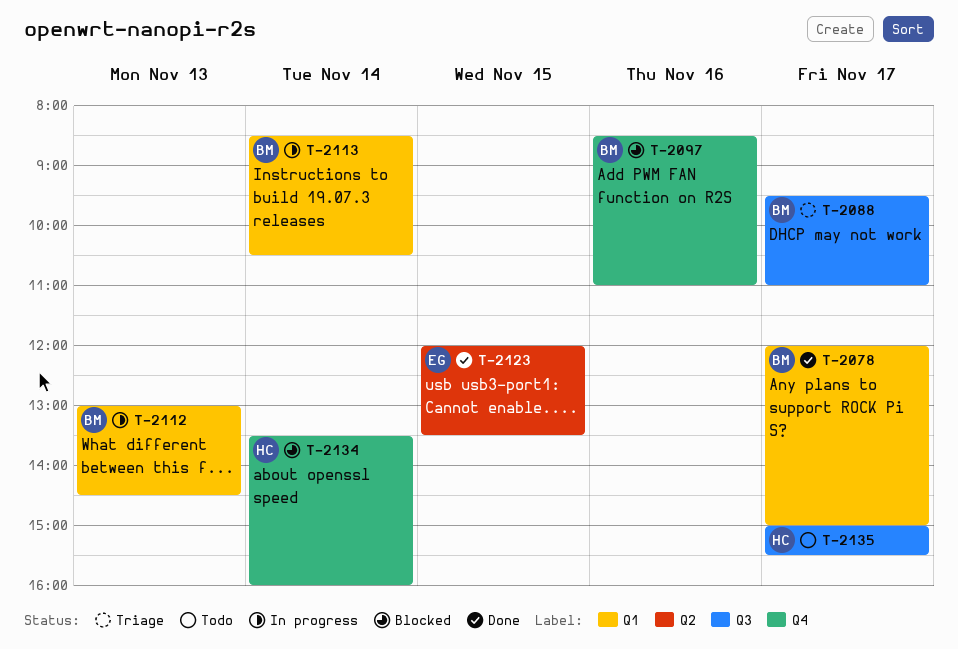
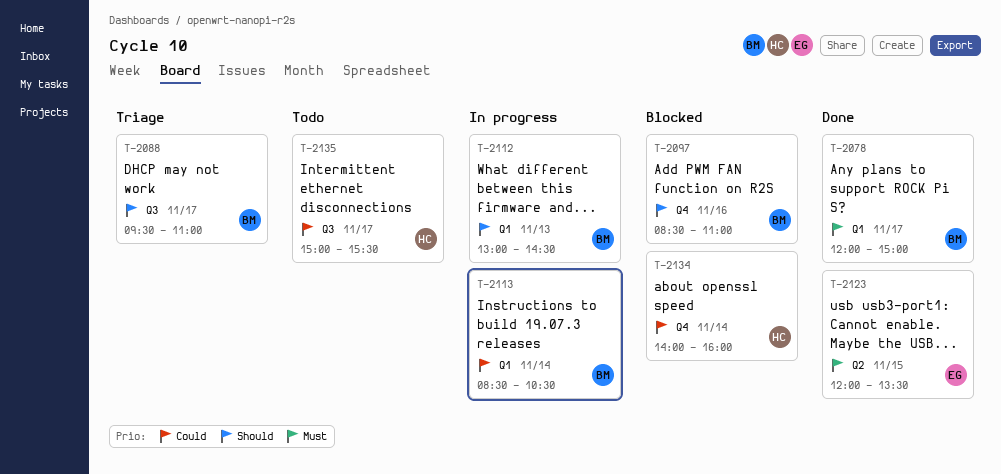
T-2134, begins: 13:30 -> 14:00

